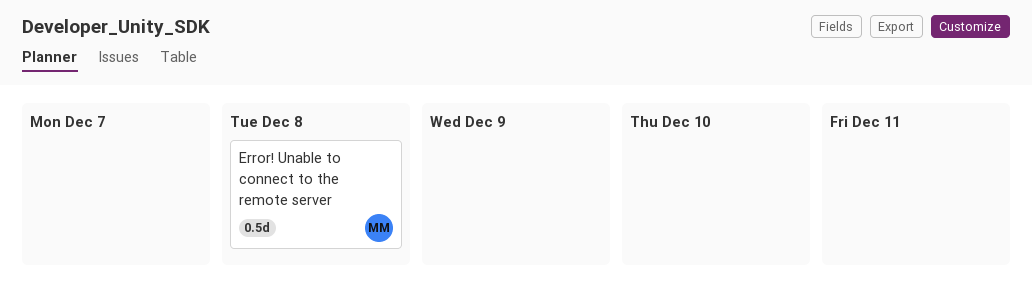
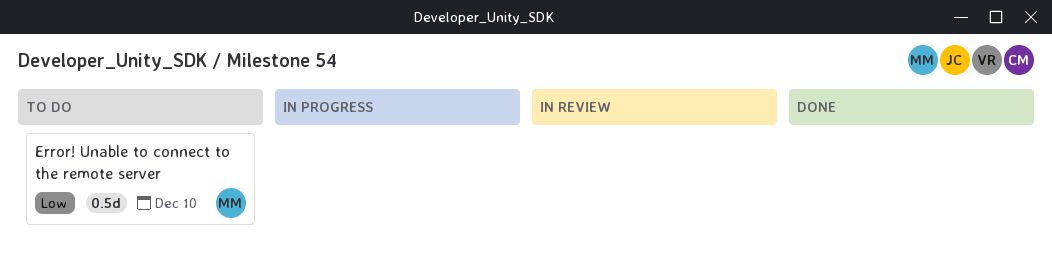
Error! Unable to connect to the remote server, due: Dec 8 -> Dec 10

